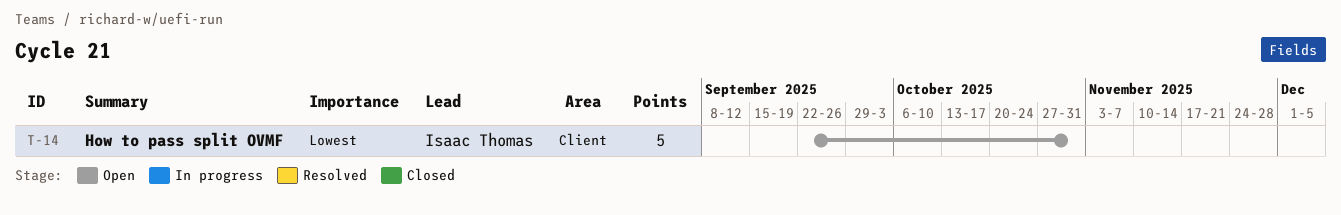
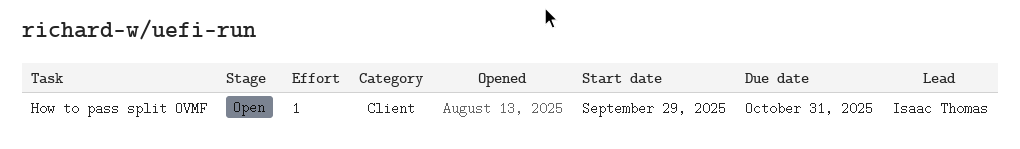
How to pass split OVMF, estimate: 5 -> 1
How to pass split OVMF, start: Sep 22 -> Sep 29

